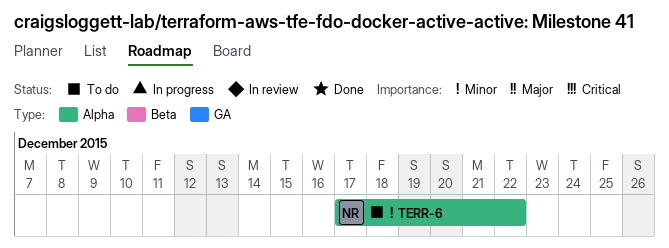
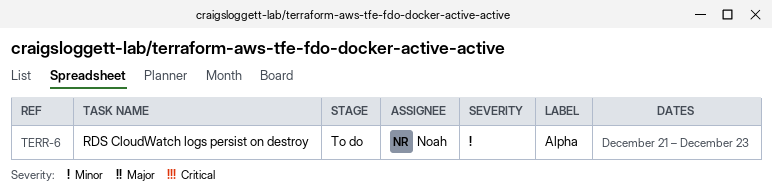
TERR-6, start: Dec 17 -> Dec 21
TERR-6, due: Dec 22 -> Dec 23

